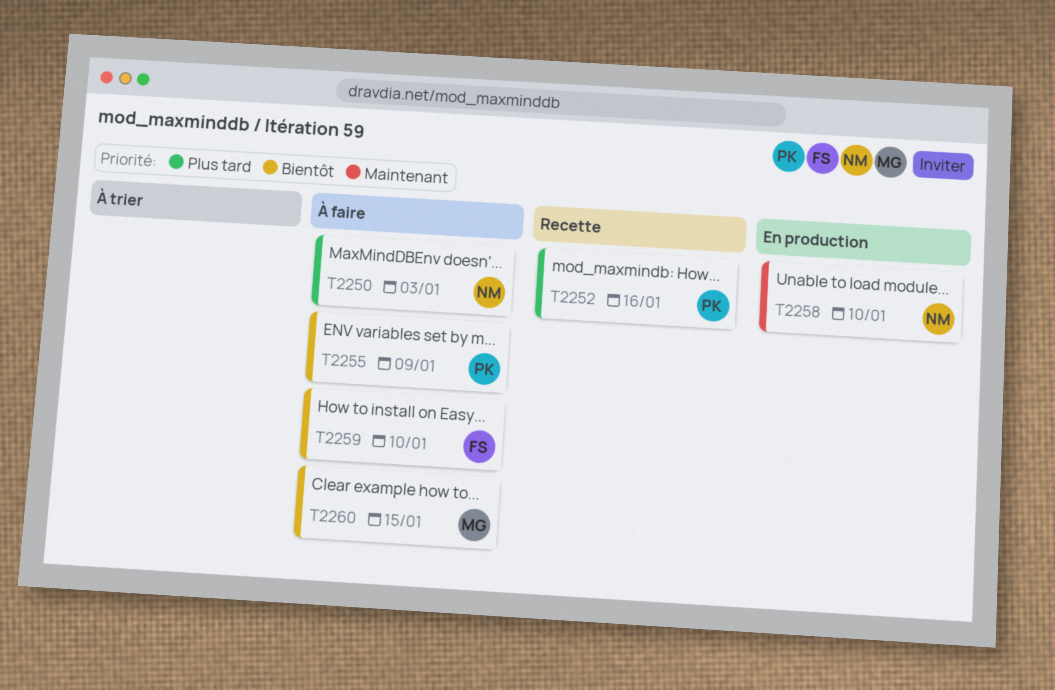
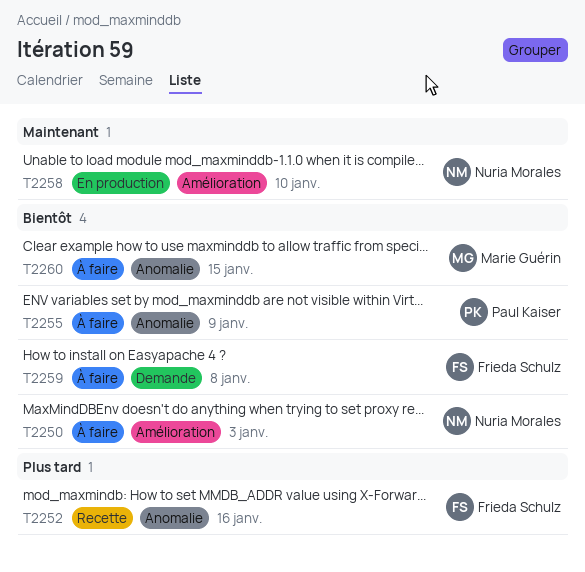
T2250, priority: Plus tard -> Bientôt
T2252, owner: Paul Kaiser -> Frieda Schulz
T2259, due: Jan 10 -> Jan 8

